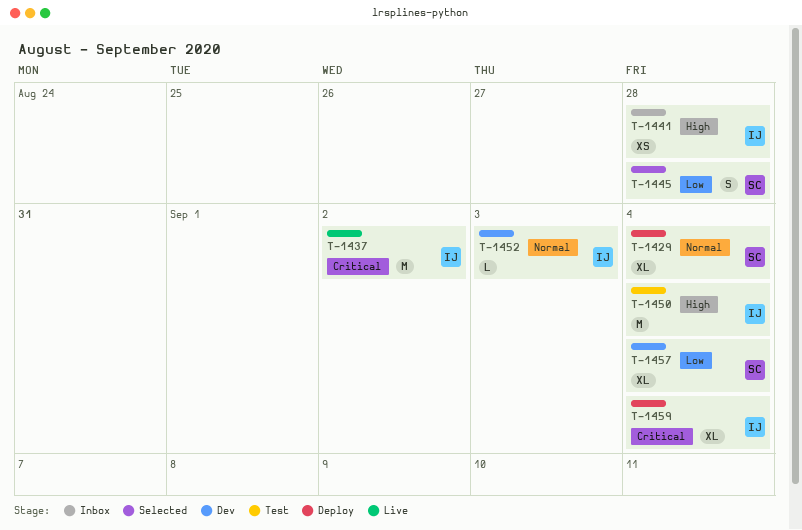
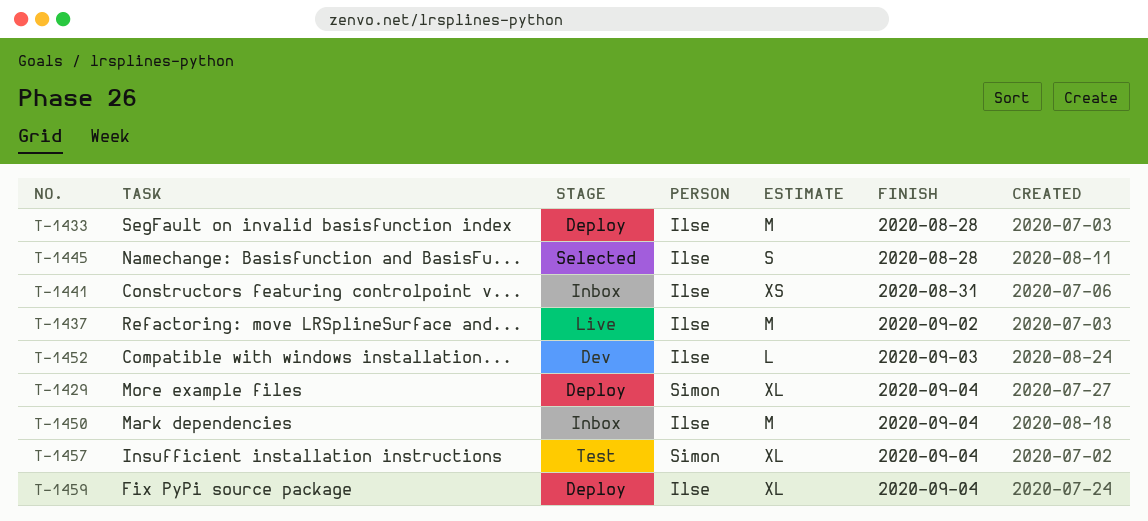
T-1433: none -> present
T-1441, due: Aug 28 -> Aug 31
T-1445, owner: Simon -> Ilse
T-1450, status: Test -> Inbox
T-1457, status: Dev -> Test

